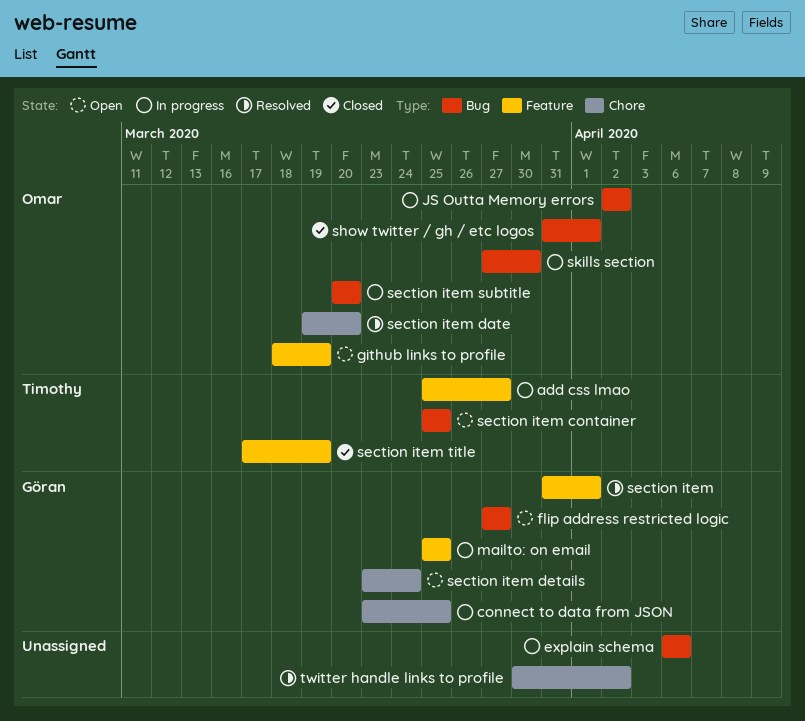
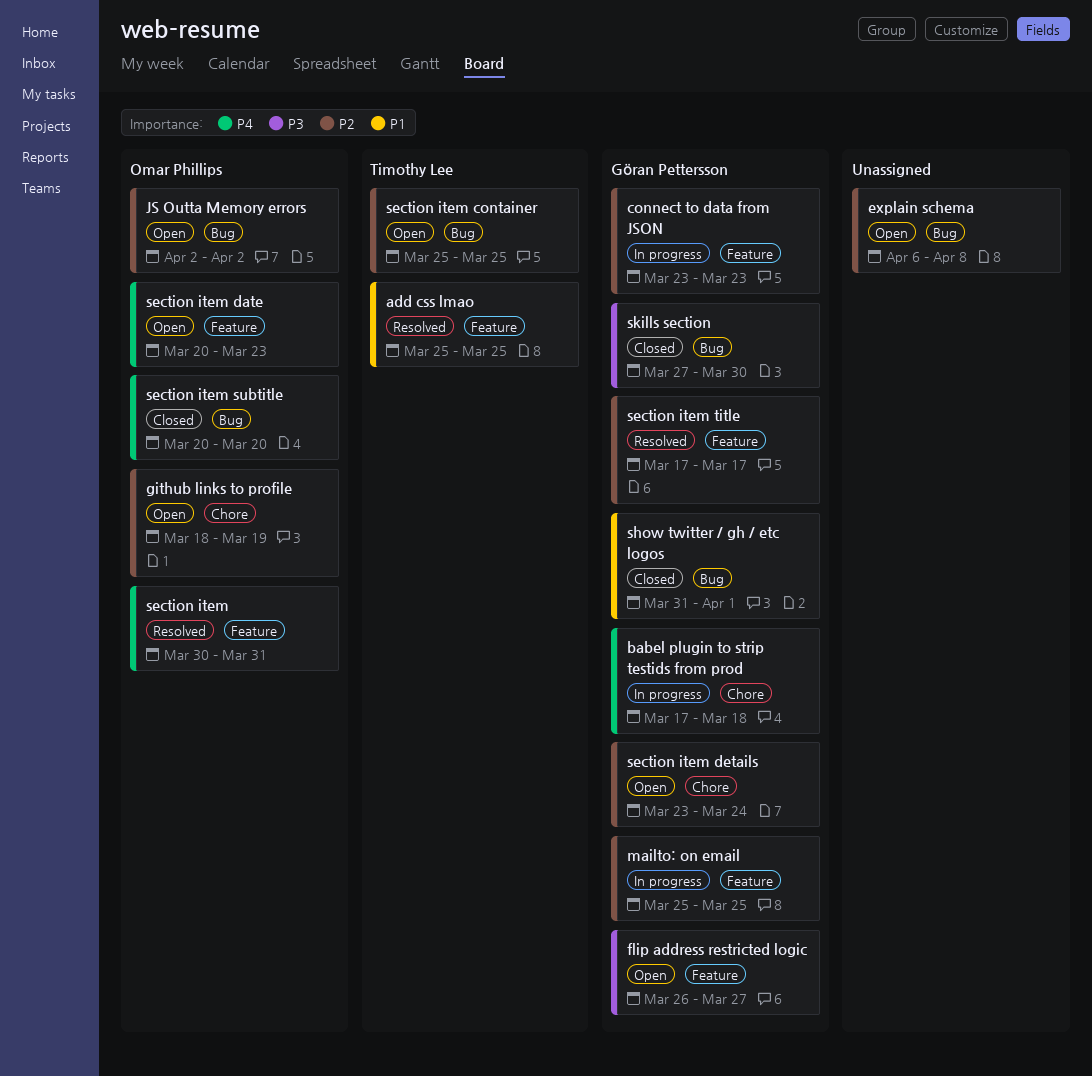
add css lmao, status: In progress -> Resolved
add css lmao, due: Mar 27 -> Mar 25
babel plugin to strip testids from prod: none -> present
connect to data from JSON, label: Chore -> Feature
connect to data from JSON, due: Mar 25 -> Mar 23
explain schema, status: In progress -> Open
explain schema, due: Apr 6 -> Apr 8
flip address restricted logic, label: Bug -> Feature
flip address restricted logic, start: Mar 27 -> Mar 26
github links to profile, label: Feature -> Chore
JS Outta Memory errors, status: In progress -> Open
section item, owner: Göran Pettersson -> Omar Phillips
section item, start: Mar 31 -> Mar 30
section item, due: Apr 1 -> Mar 31
section item date, status: Resolved -> Open
section item date, label: Chore -> Feature
section item date, start: Mar 19 -> Mar 20
section item date, due: Mar 20 -> Mar 23
section item subtitle, status: In progress -> Closed
section item title, status: Closed -> Resolved
section item title, owner: Timothy Lee -> Göran Pettersson
section item title, due: Mar 19 -> Mar 17
show twitter / gh / etc logos, owner: Omar Phillips -> Göran Pettersson
skills section, status: In progress -> Closed
skills section, owner: Omar Phillips -> Göran Pettersson
twitter handle links to profile: present -> none

